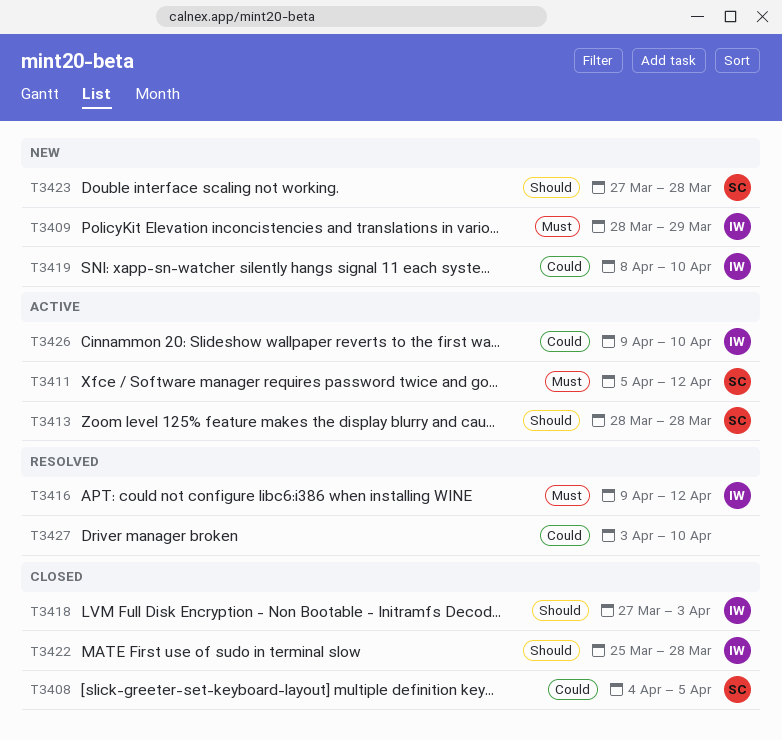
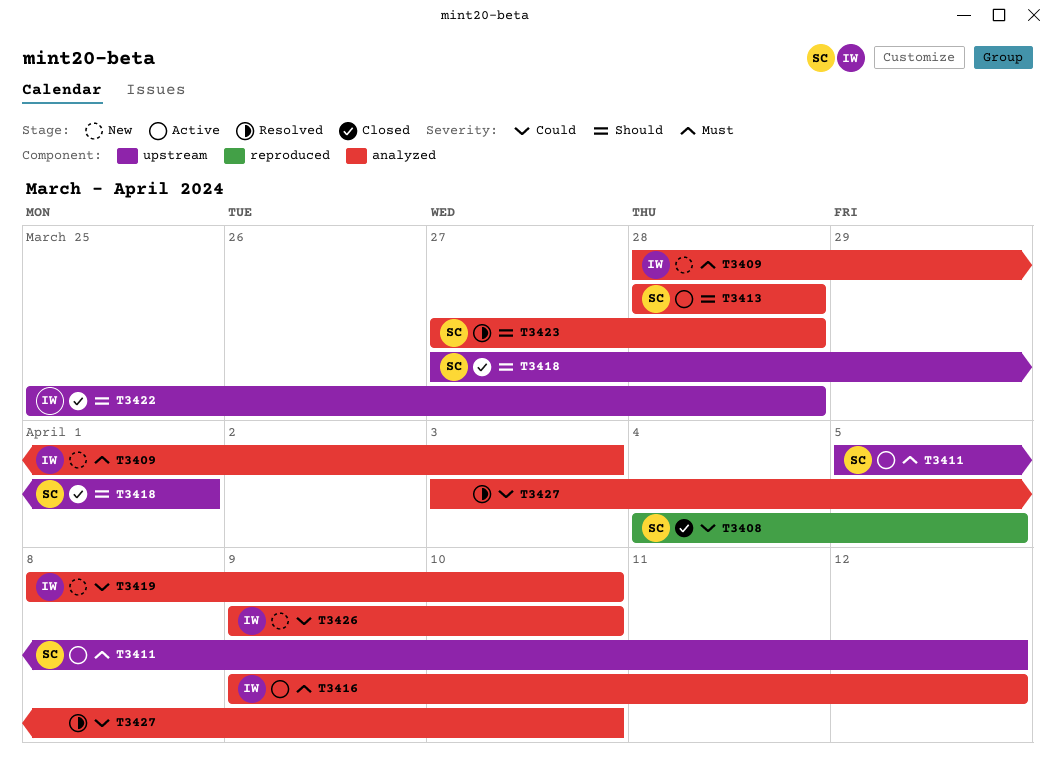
T3409, due: Mar 29 -> Apr 3
T3416, status: Resolved -> Active
T3418, owner: IW -> SC
T3418, due: Apr 3 -> Apr 1
T3423, status: New -> Resolved
T3426, status: Active -> New

